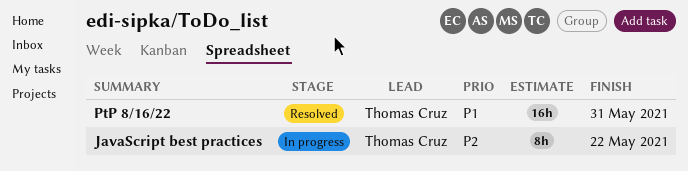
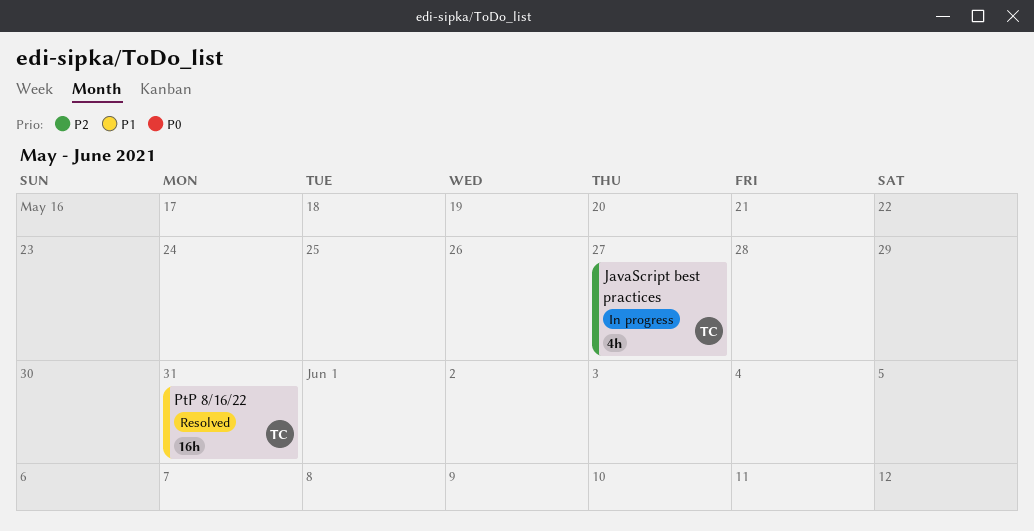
JavaScript best practices, estimate: 8h -> 4h
JavaScript best practices, due: May 22 -> May 27

